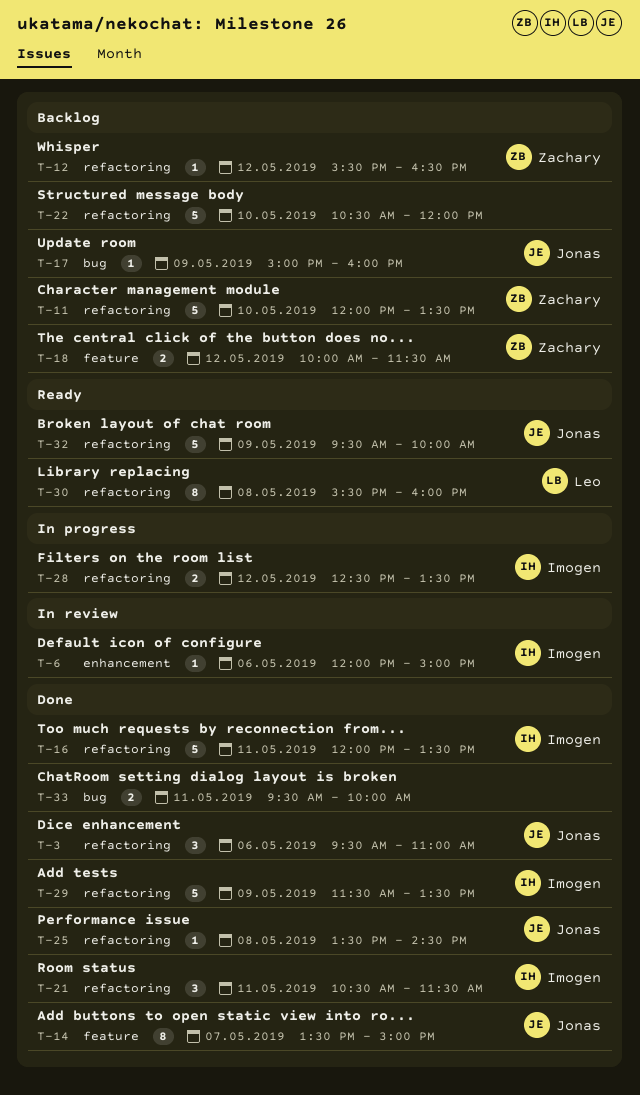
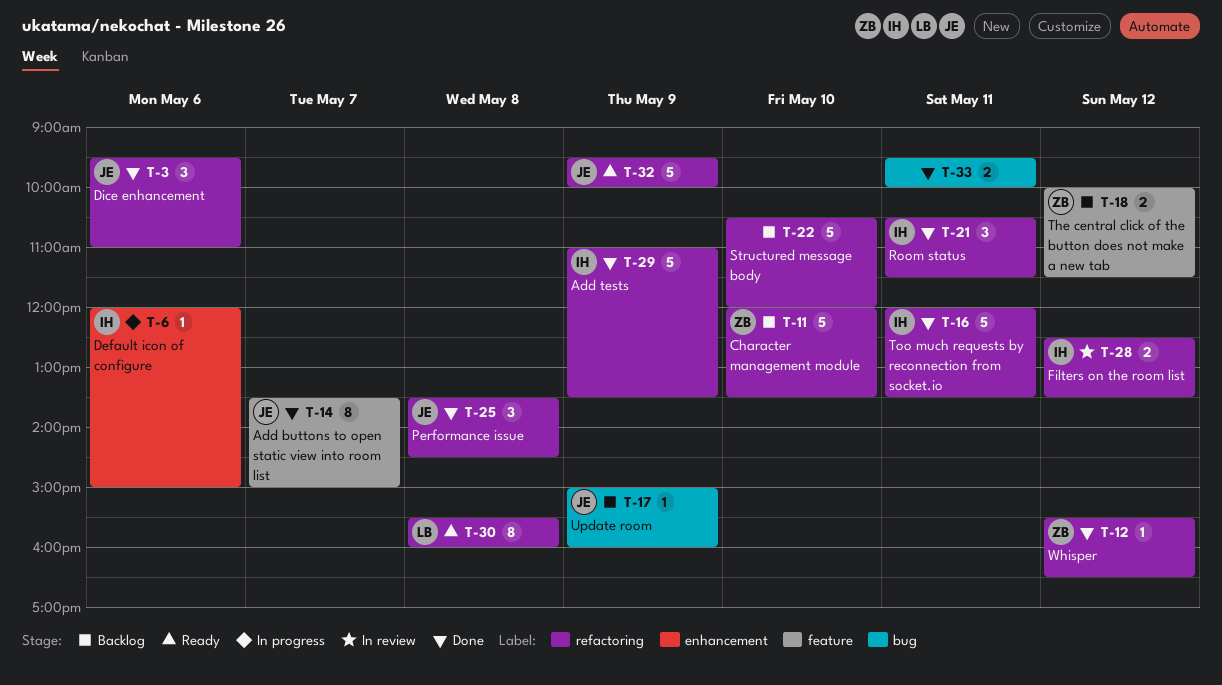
T-6, status: In review -> In progress
T-12, status: Backlog -> Done
T-25, estimate: 1 -> 3
T-28, status: In progress -> In review
T-29, begins: 11:30 -> 11:00

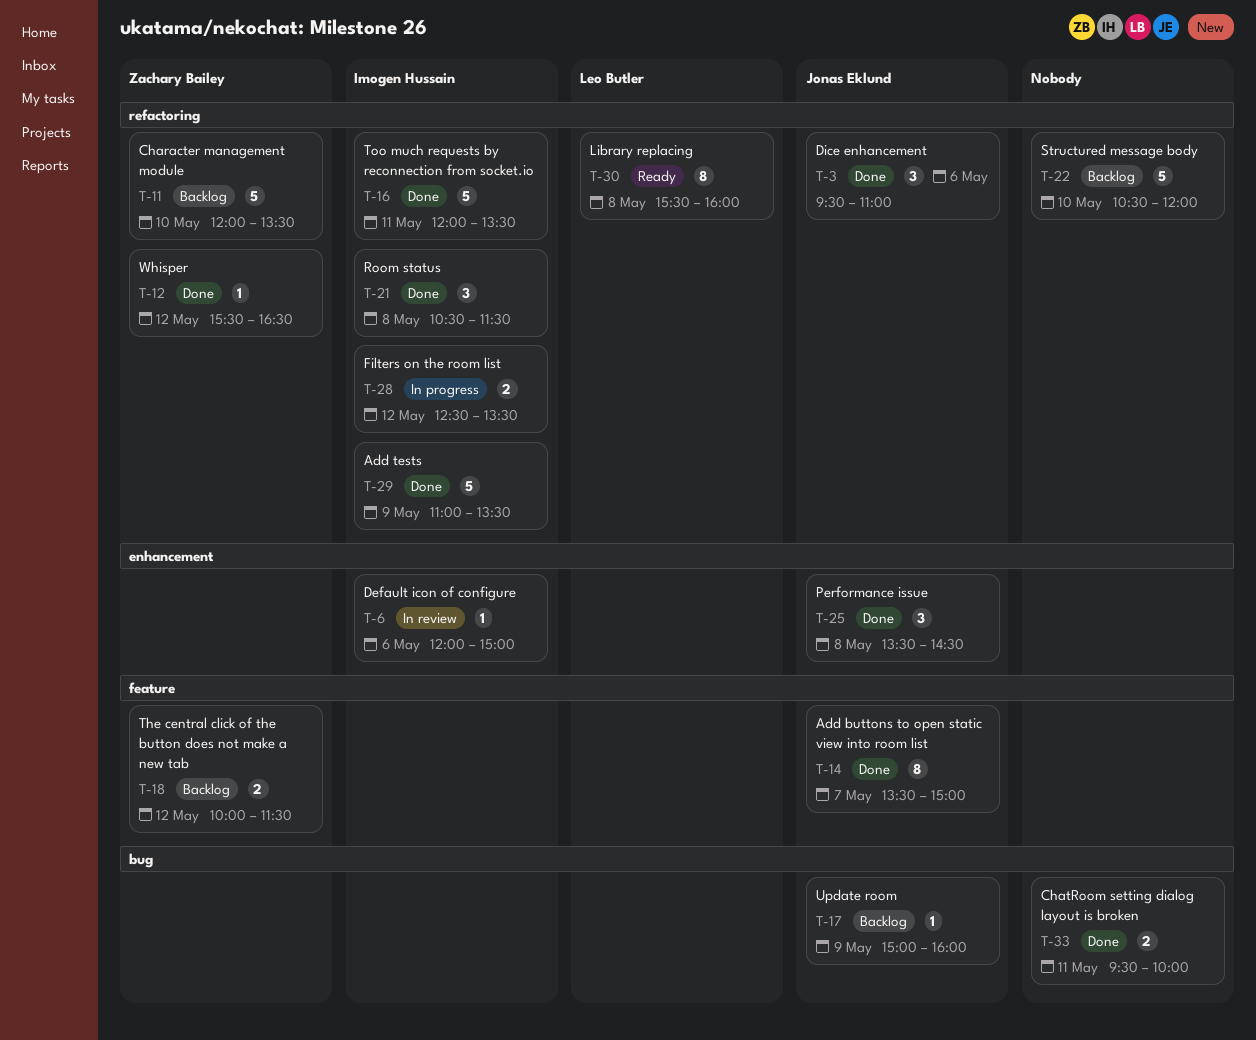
T-6, status: In progress -> In review
T-21, day: May 11 -> May 8
T-25, label: refactoring -> enhancement
T-28, status: In review -> In progress
T-32: present -> none

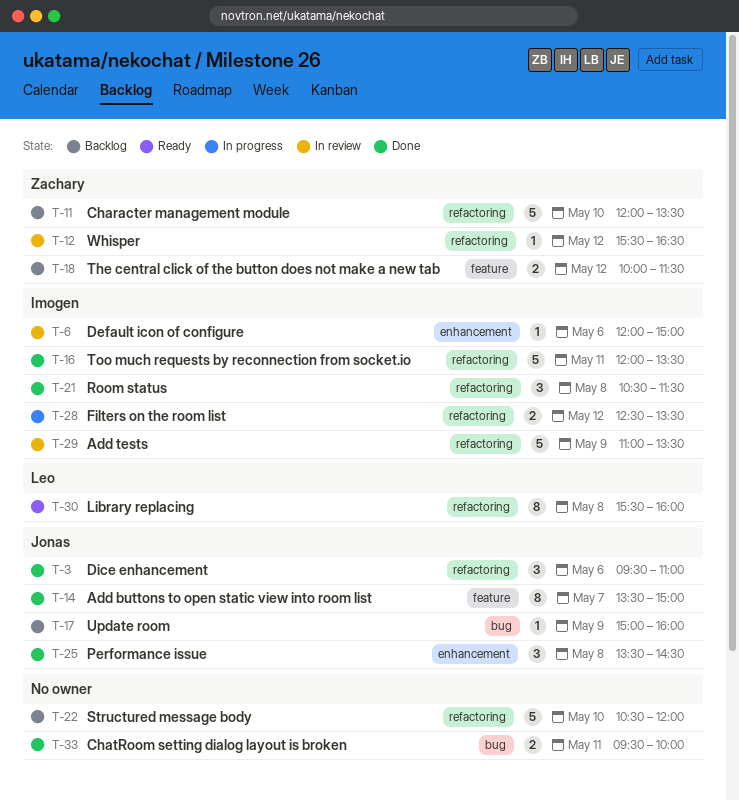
T-12, status: Done -> In review
T-29, status: Done -> In review

